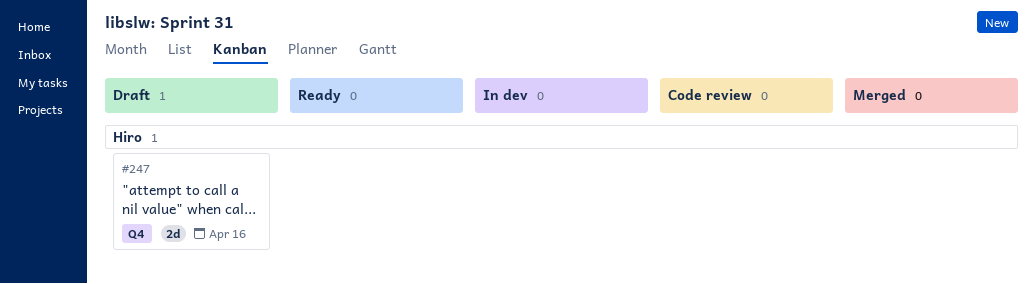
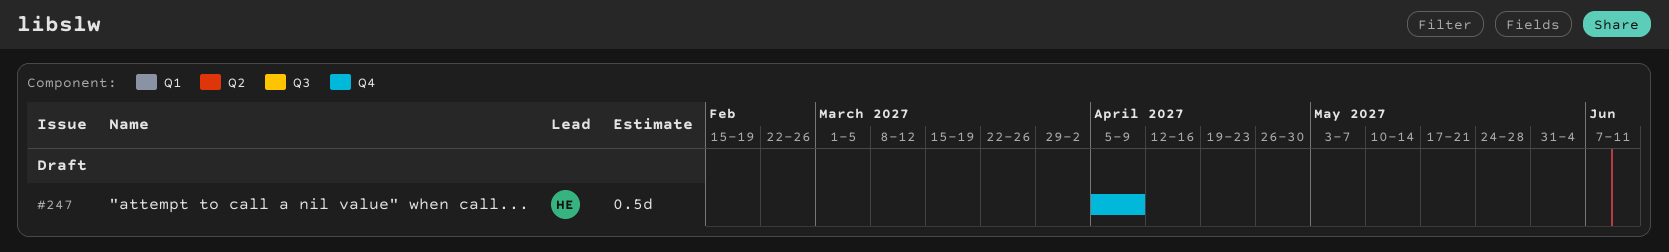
#247, estimate: 2d -> 0.5d
#247, due: Apr 16 -> Apr 9

